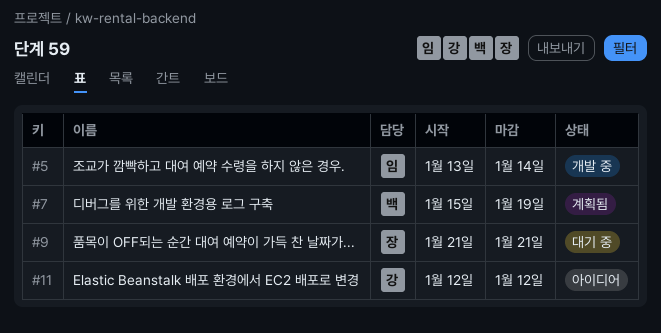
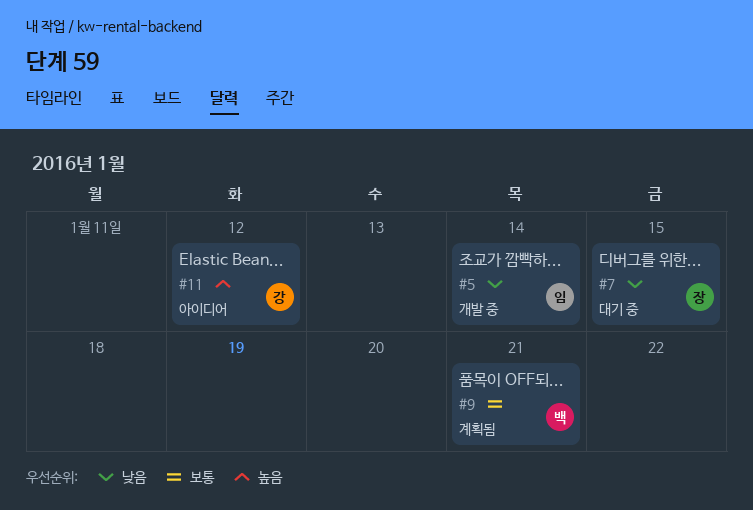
#7, status: 계획됨 -> 대기 중
#7, owner: 백 -> 장
#7, due: Jan 19 -> Jan 15
#9, status: 대기 중 -> 계획됨
#9, owner: 장 -> 백

